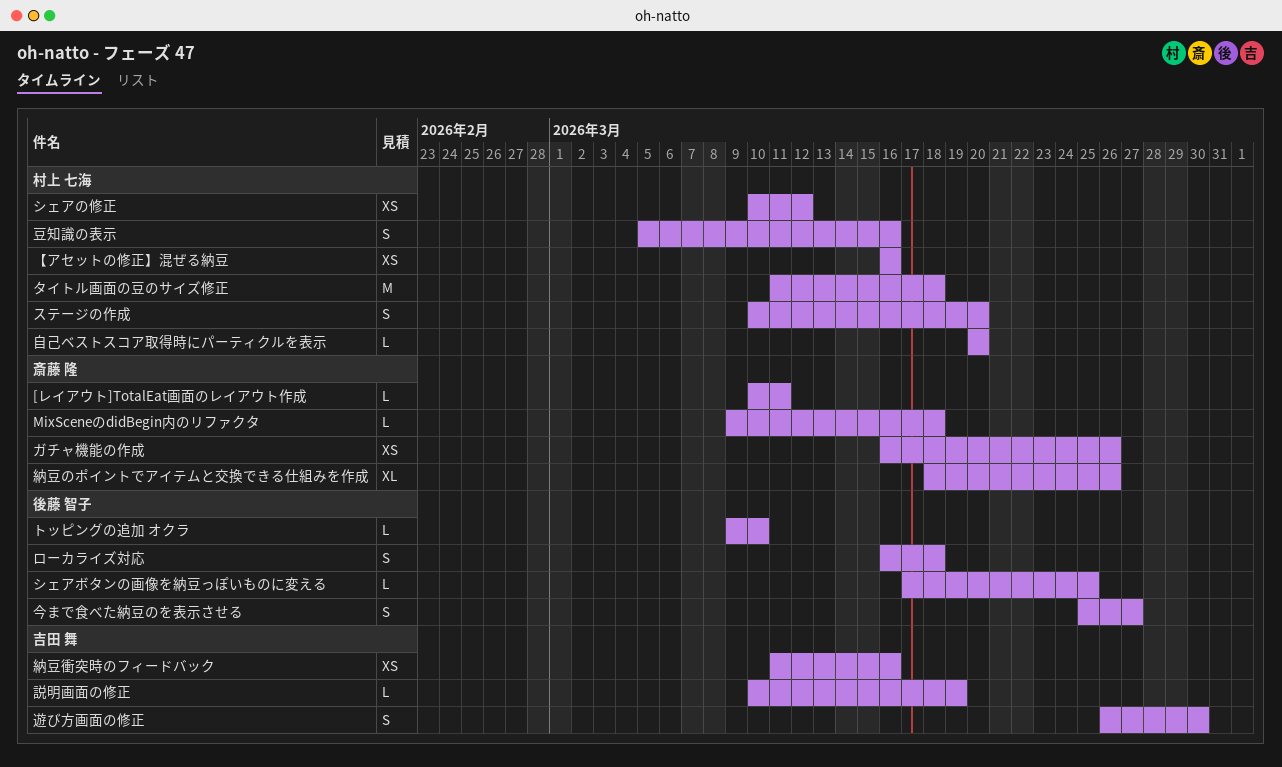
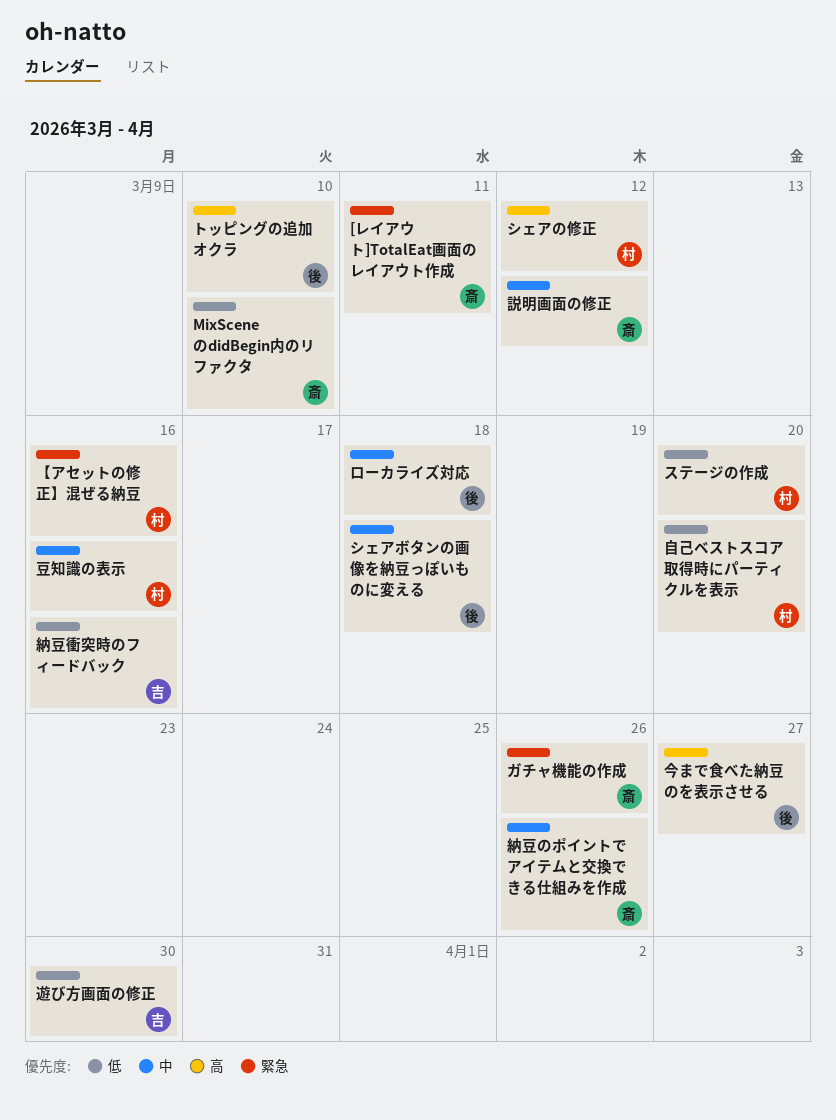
MixSceneのdidBegin内のリファクタ, due: Mar 18 -> Mar 10
シェアボタンの画像を納豆っぽいものに変える, due: Mar 25 -> Mar 18
タイトル画面の豆のサイズ修正: present -> none
説明画面の修正, owner: 吉田 舞 -> 斎藤 隆
説明画面の修正, due: Mar 19 -> Mar 12

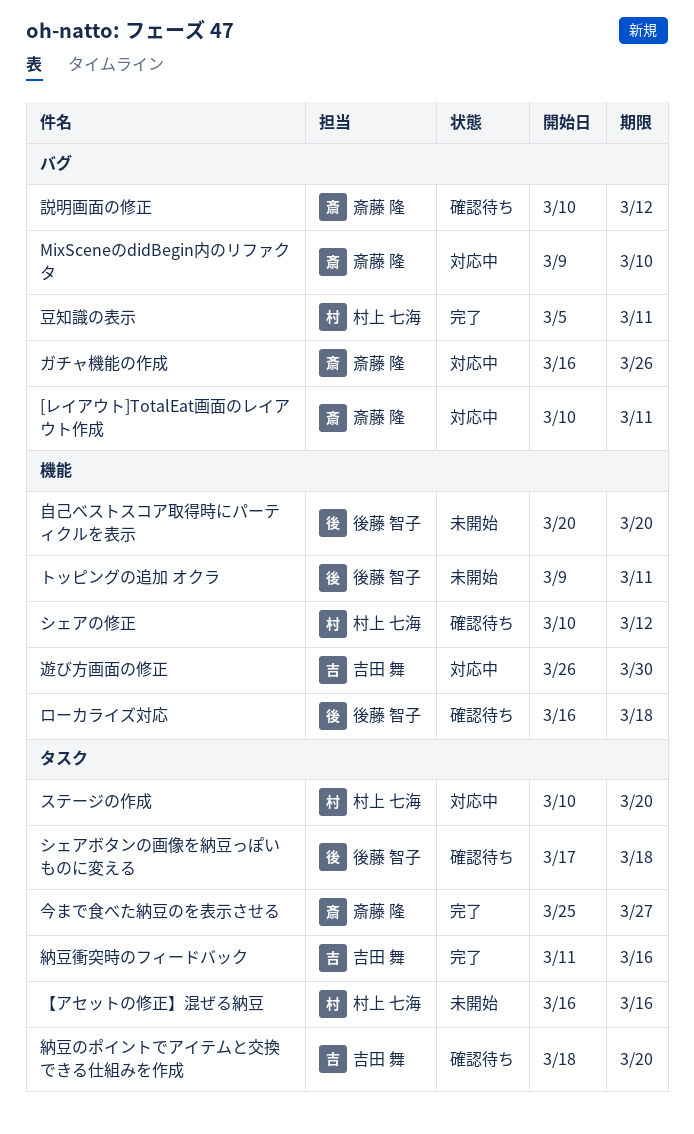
トッピングの追加 オクラ, due: Mar 10 -> Mar 11
今まで食べた納豆のを表示させる, owner: 後藤 智子 -> 斎藤 隆
納豆のポイントでアイテムと交換できる仕組みを作成, owner: 斎藤 隆 -> 吉田 舞
納豆のポイントでアイテムと交換できる仕組みを作成, due: Mar 26 -> Mar 20
自己ベストスコア取得時にパーティクルを表示, owner: 村上 七海 -> 後藤 智子
豆知識の表示, due: Mar 16 -> Mar 11

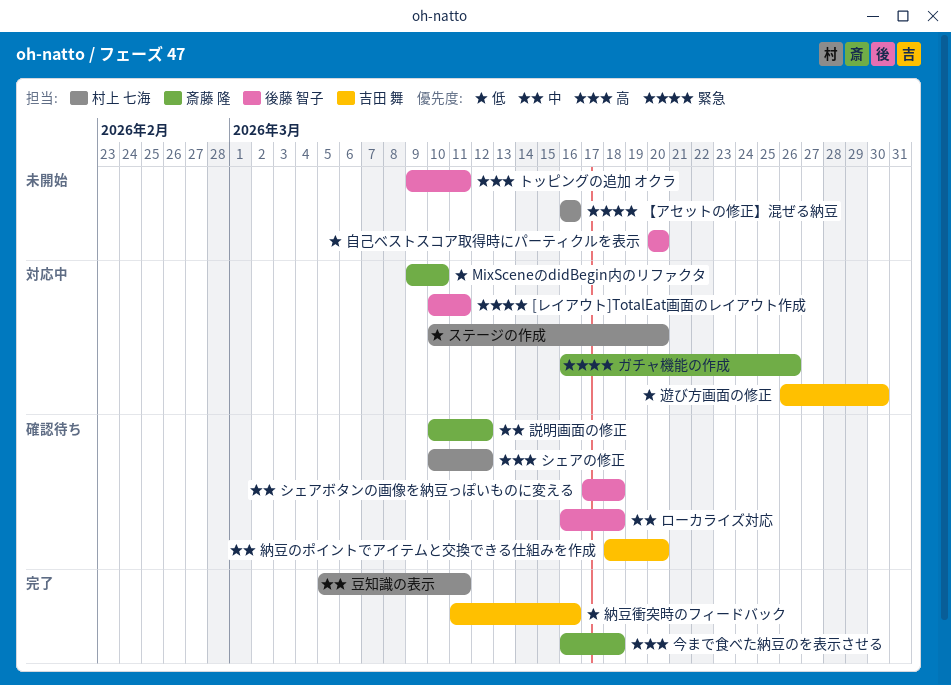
[レイアウト]TotalEat画面のレイアウト作成, owner: 斎藤 隆 -> 後藤 智子
今まで食べた納豆のを表示させる, start: Mar 25 -> Mar 16
今まで食べた納豆のを表示させる, due: Mar 27 -> Mar 18

